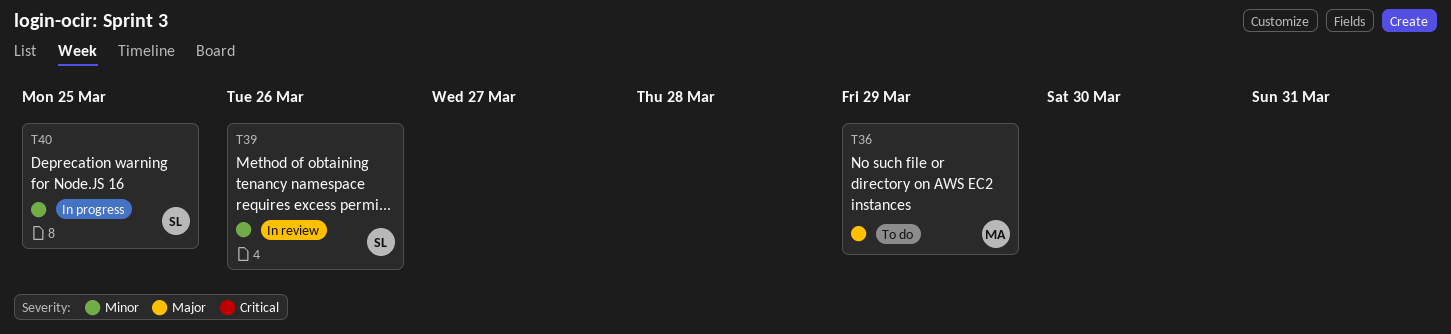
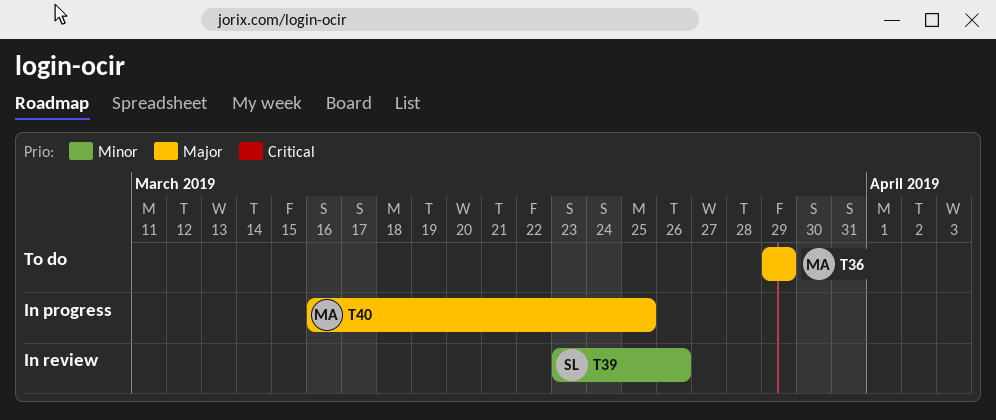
T40, owner: SL -> MA
T40, priority: Minor -> Major

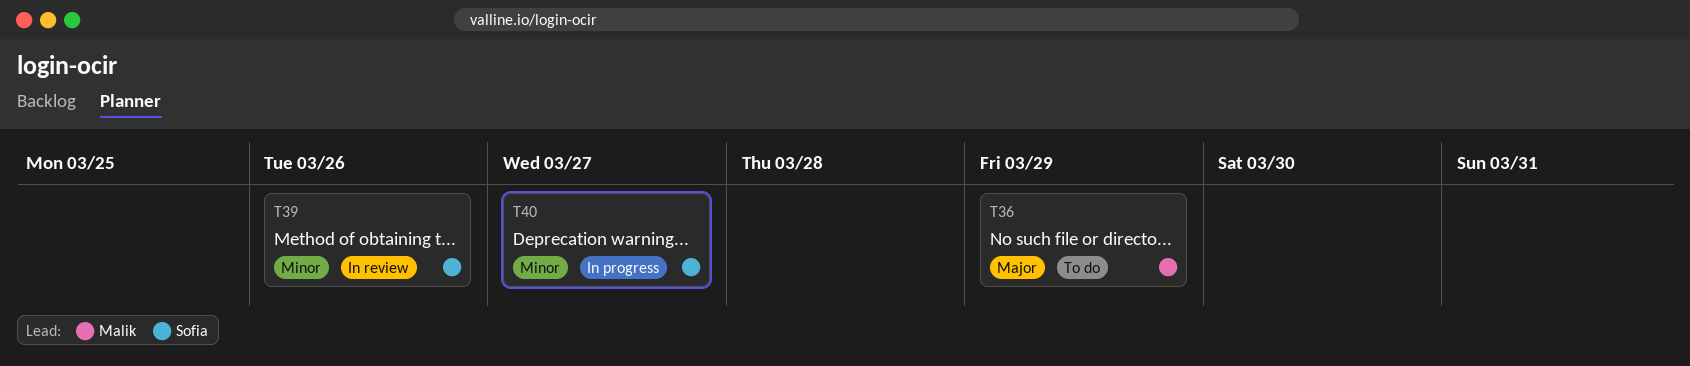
T40, owner: Malik -> Sofia
T40, priority: Major -> Minor
T40, due: Mar 25 -> Mar 27

